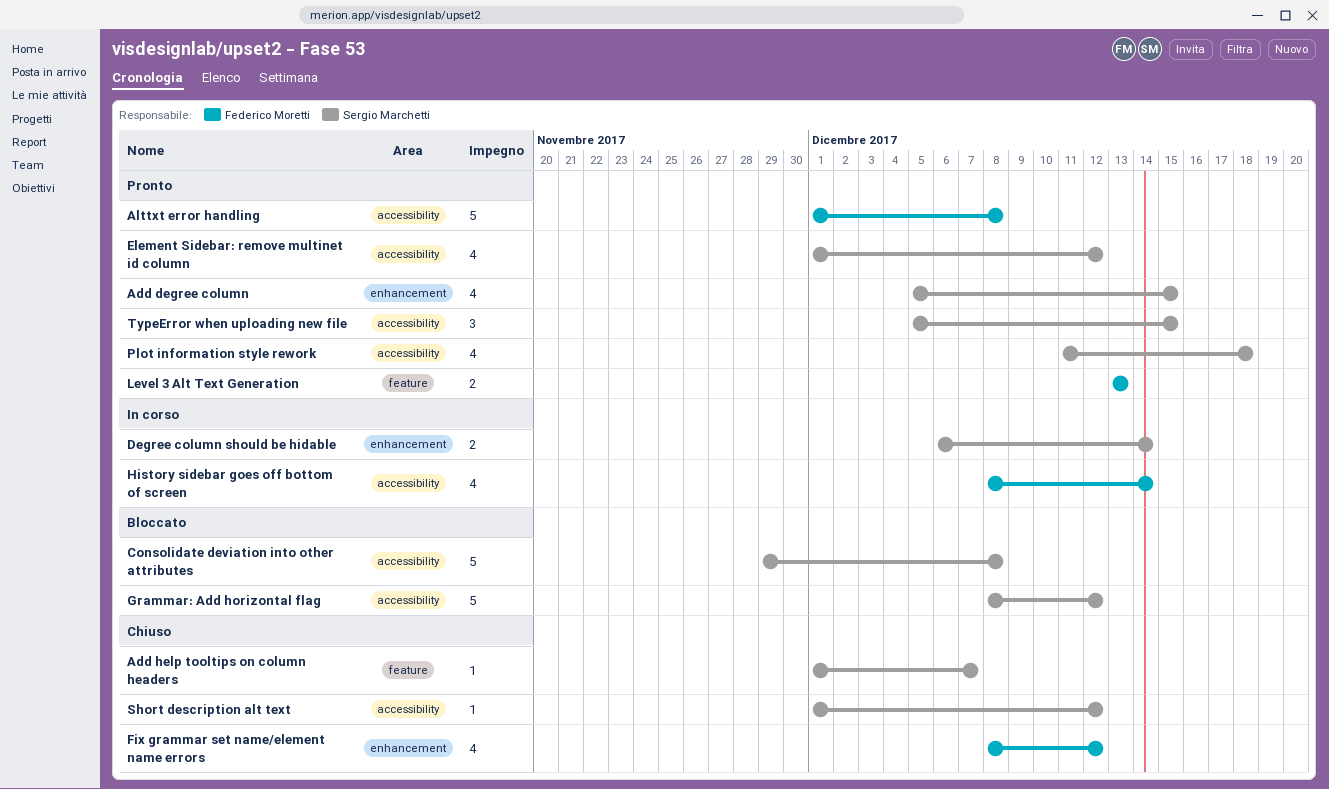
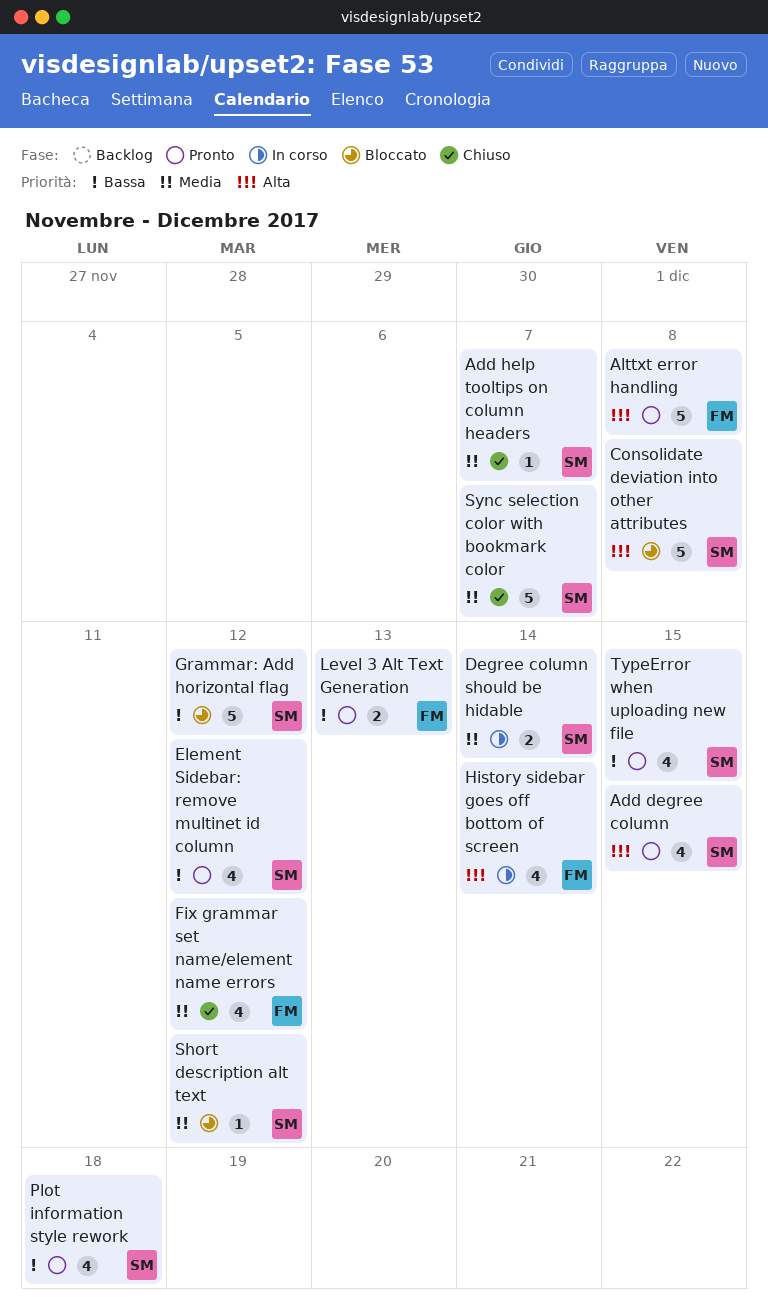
Short description alt text, status: Chiuso -> Bloccato
Sync selection color with bookmark color: none -> present
TypeError when uploading new file, estimate: 3 -> 4

